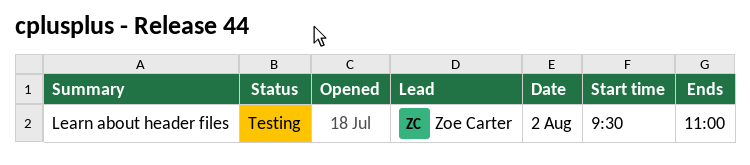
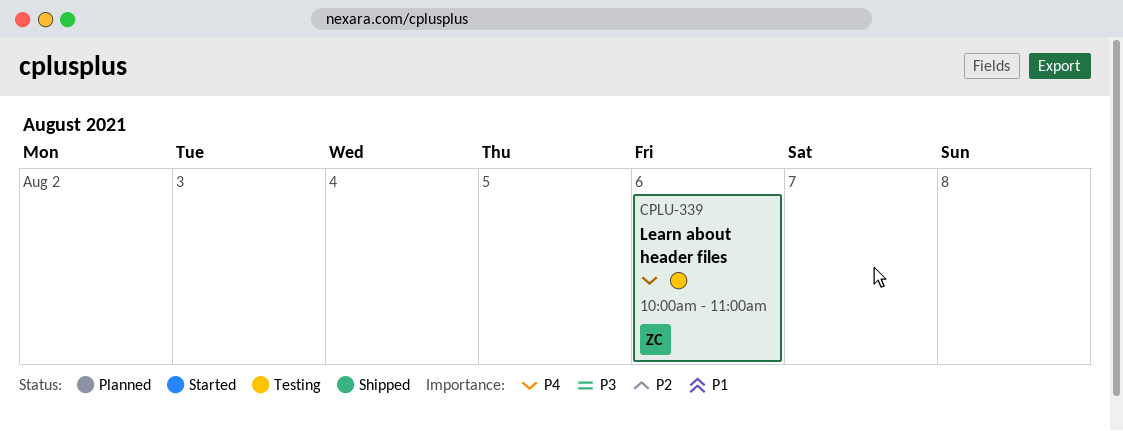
Learn about header files, day: Aug 2 -> Aug 6
Learn about header files, begins: 09:30 -> 10:00

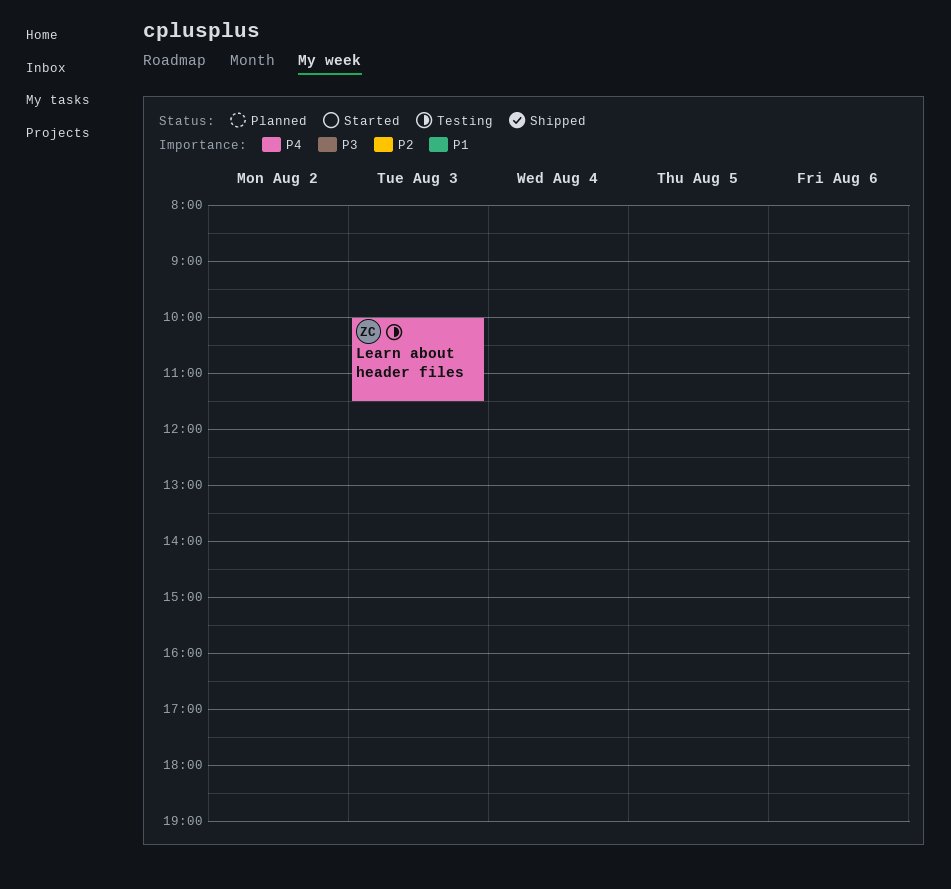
Learn about header files, day: Aug 6 -> Aug 3
Learn about header files, ends: 11:00 -> 11:30

